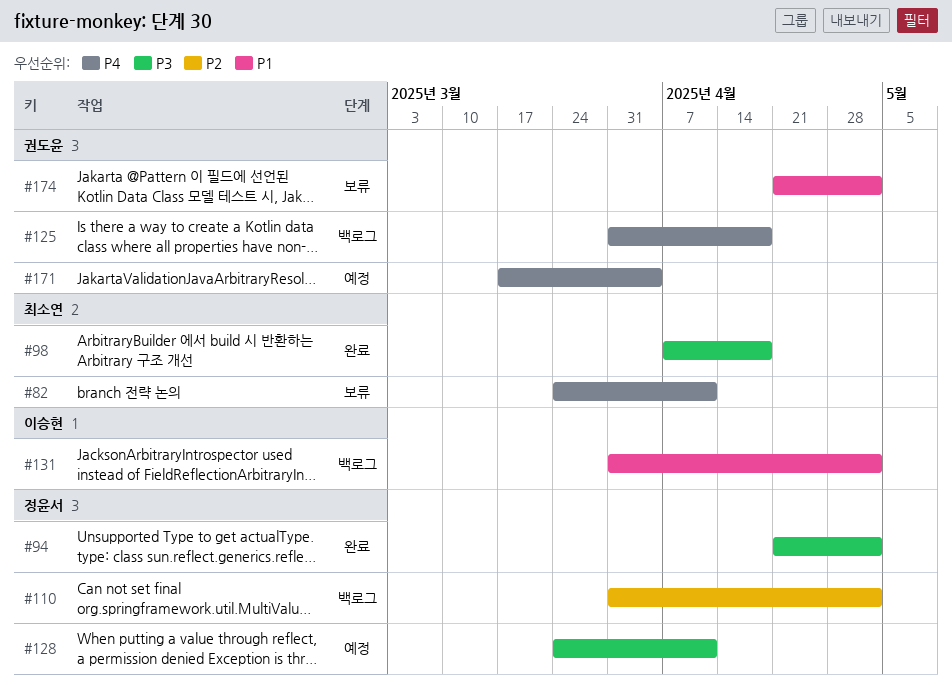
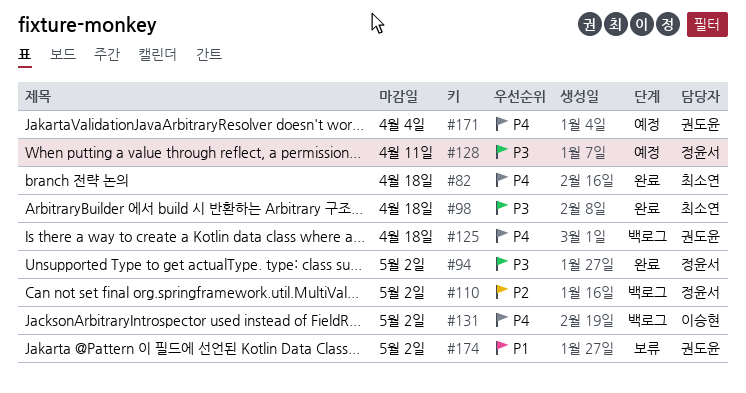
#82, status: 보류 -> 완료
#82, due: Apr 11 -> Apr 18
#131, priority: P1 -> P4

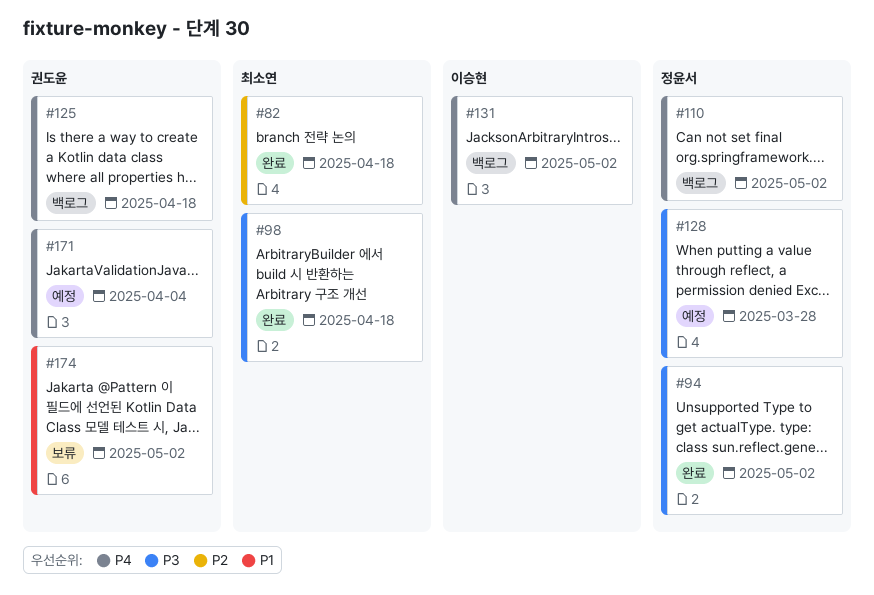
#82, priority: P4 -> P2
#110, priority: P2 -> P4
#128, due: Apr 11 -> Mar 28

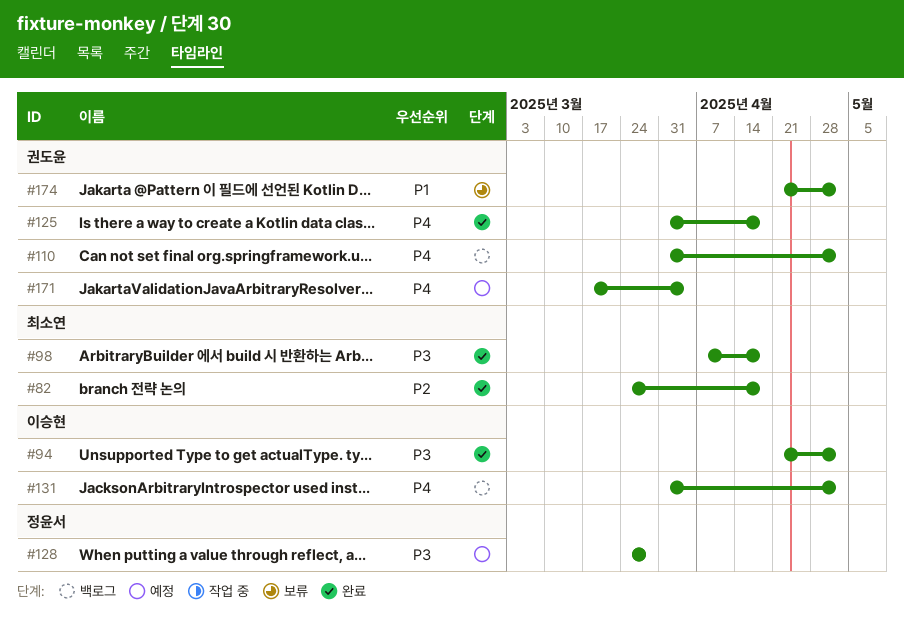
#94, owner: 정윤서 -> 이승현
#110, owner: 정윤서 -> 권도윤
#125, status: 백로그 -> 완료

